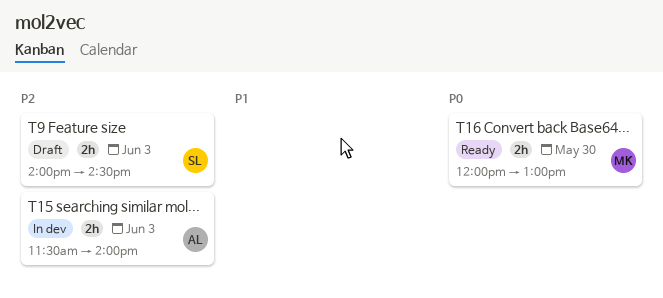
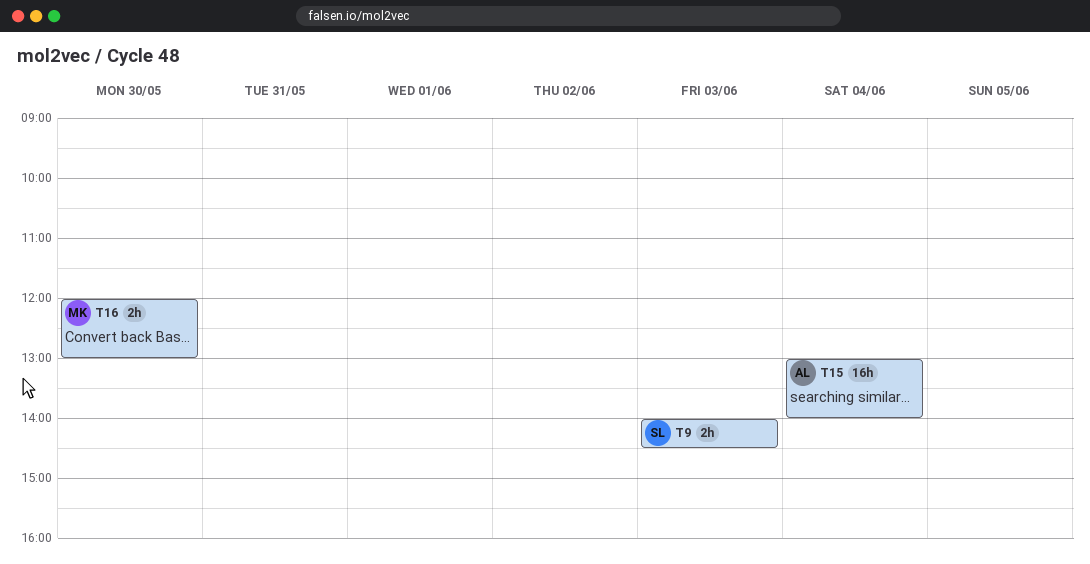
T15, estimate: 2h -> 16h
T15, day: Jun 3 -> Jun 4
T15, begins: 11:30 -> 13:00

